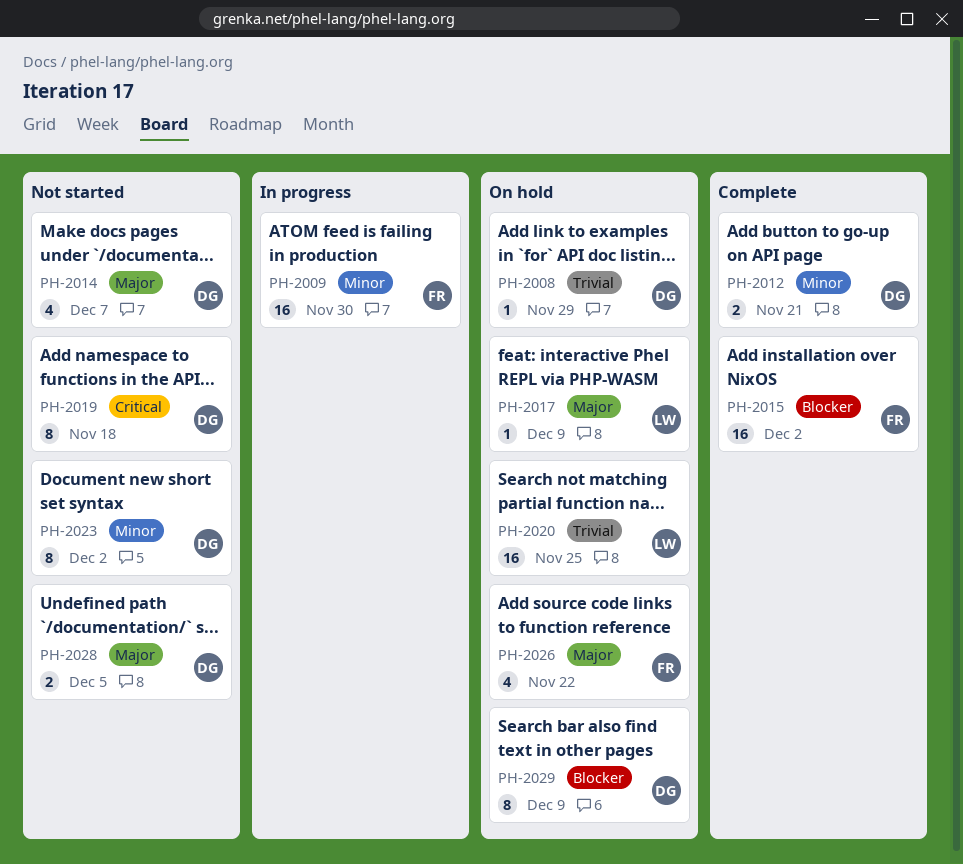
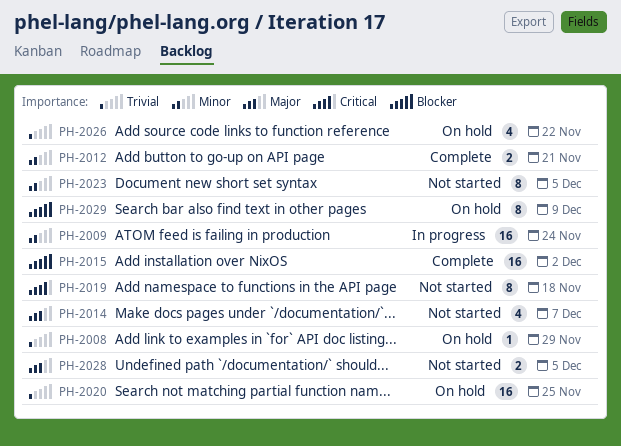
PH-2009, due: Nov 30 -> Nov 24
PH-2017: present -> none
PH-2023, due: Dec 2 -> Dec 5
PH-2026, priority: Major -> Trivial

